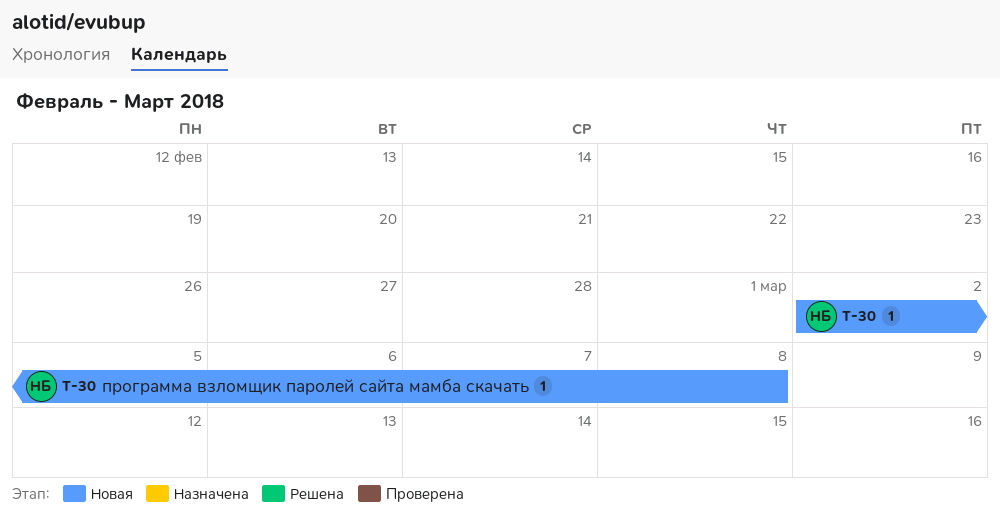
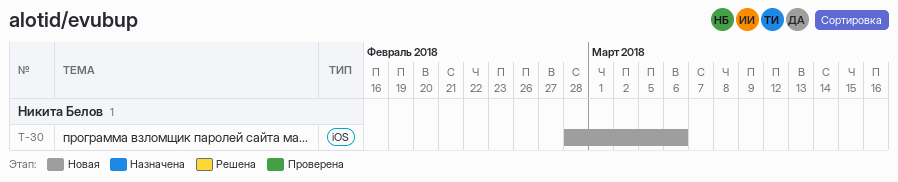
T-30, start: Mar 2 -> Feb 28
T-30, due: Mar 8 -> Mar 6

